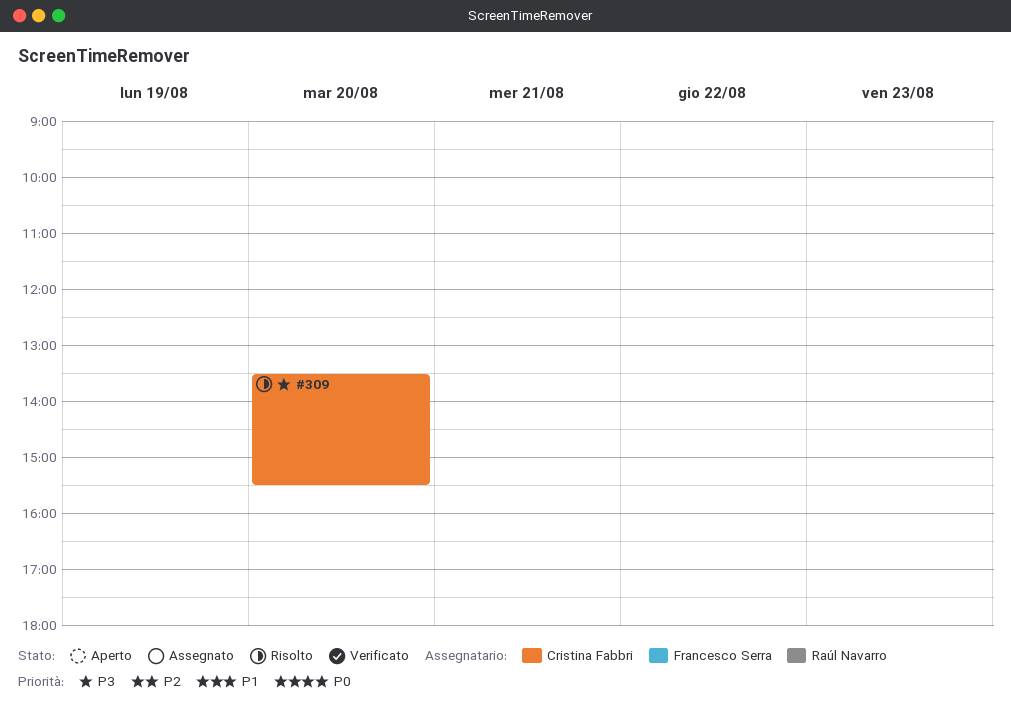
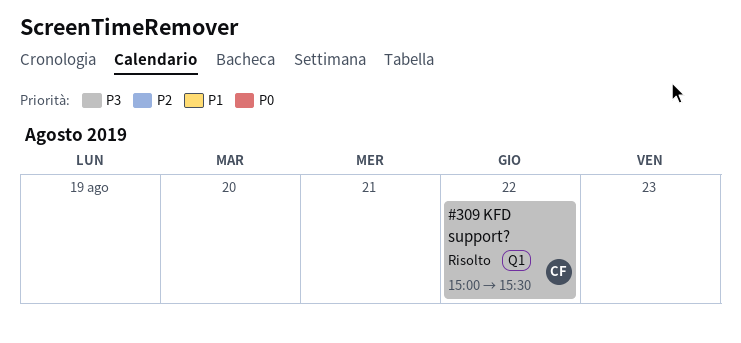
#309, day: Aug 20 -> Aug 22
#309, begins: 13:30 -> 15:00

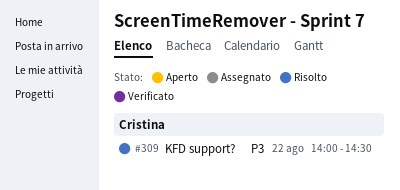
#309, begins: 15:00 -> 14:00
#309, ends: 15:30 -> 14:30

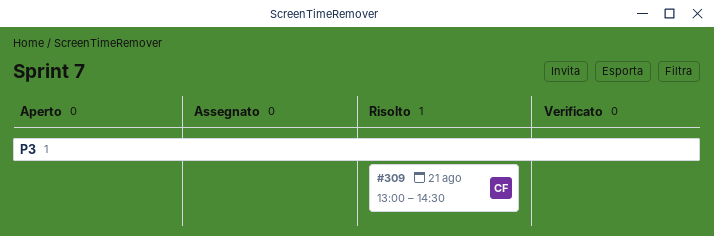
#309, day: Aug 22 -> Aug 21
#309, begins: 14:00 -> 13:00

